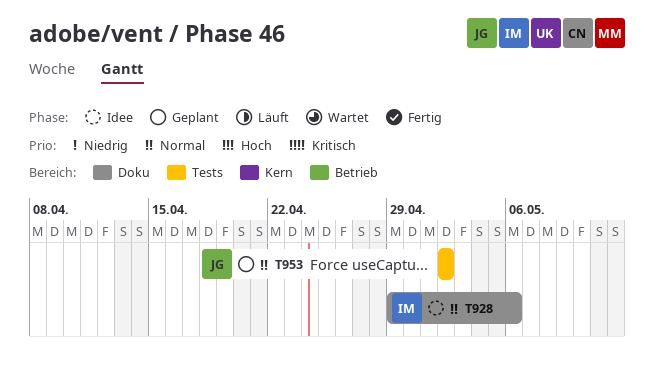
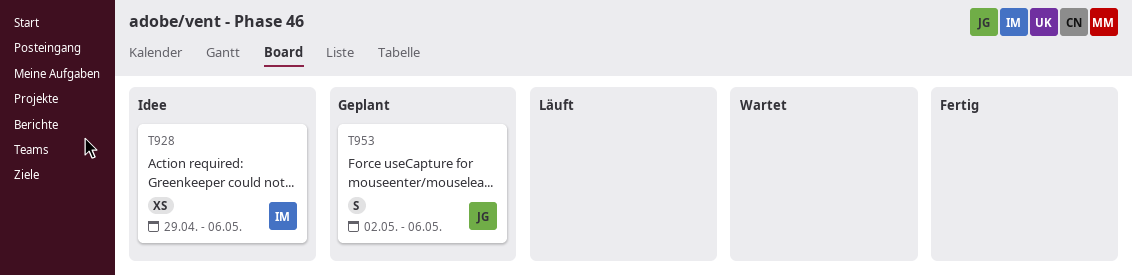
T953, due: May 2 -> May 6

